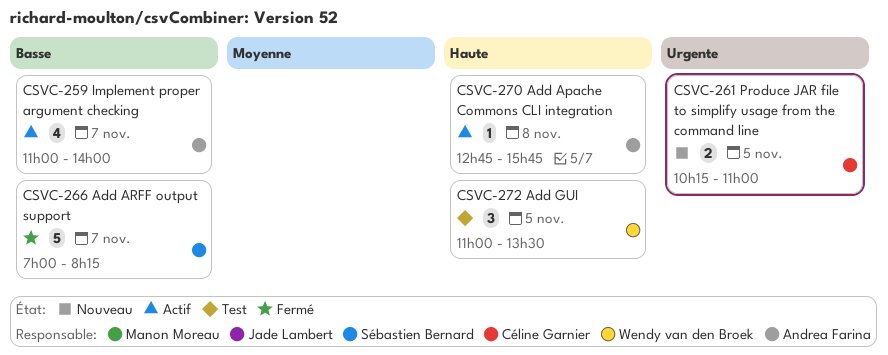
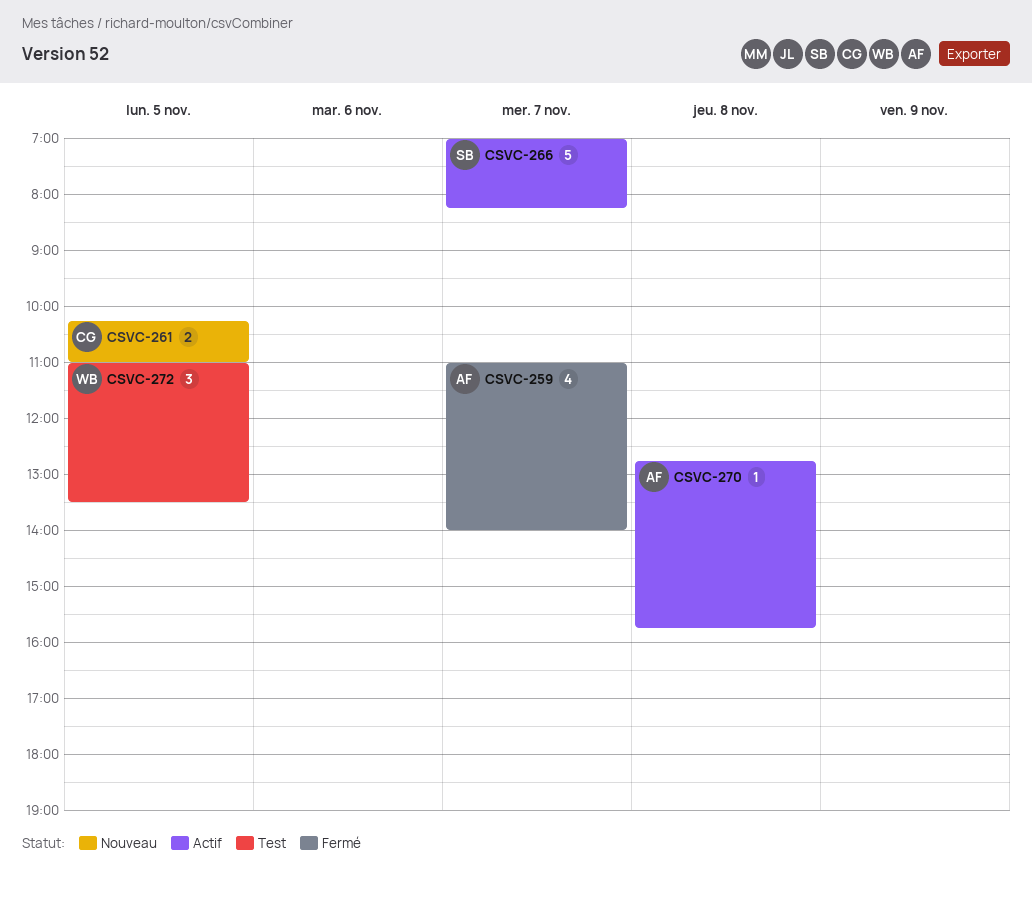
CSVC-259, status: Actif -> Fermé
CSVC-266, status: Fermé -> Actif

